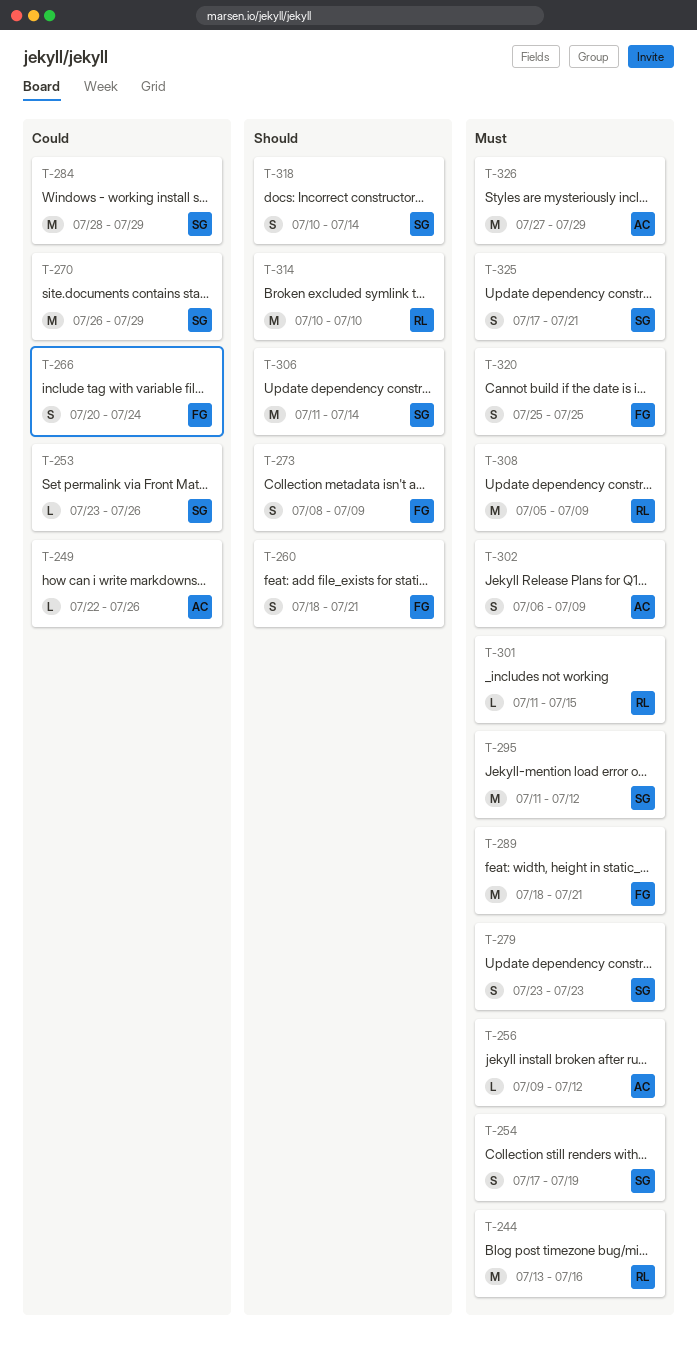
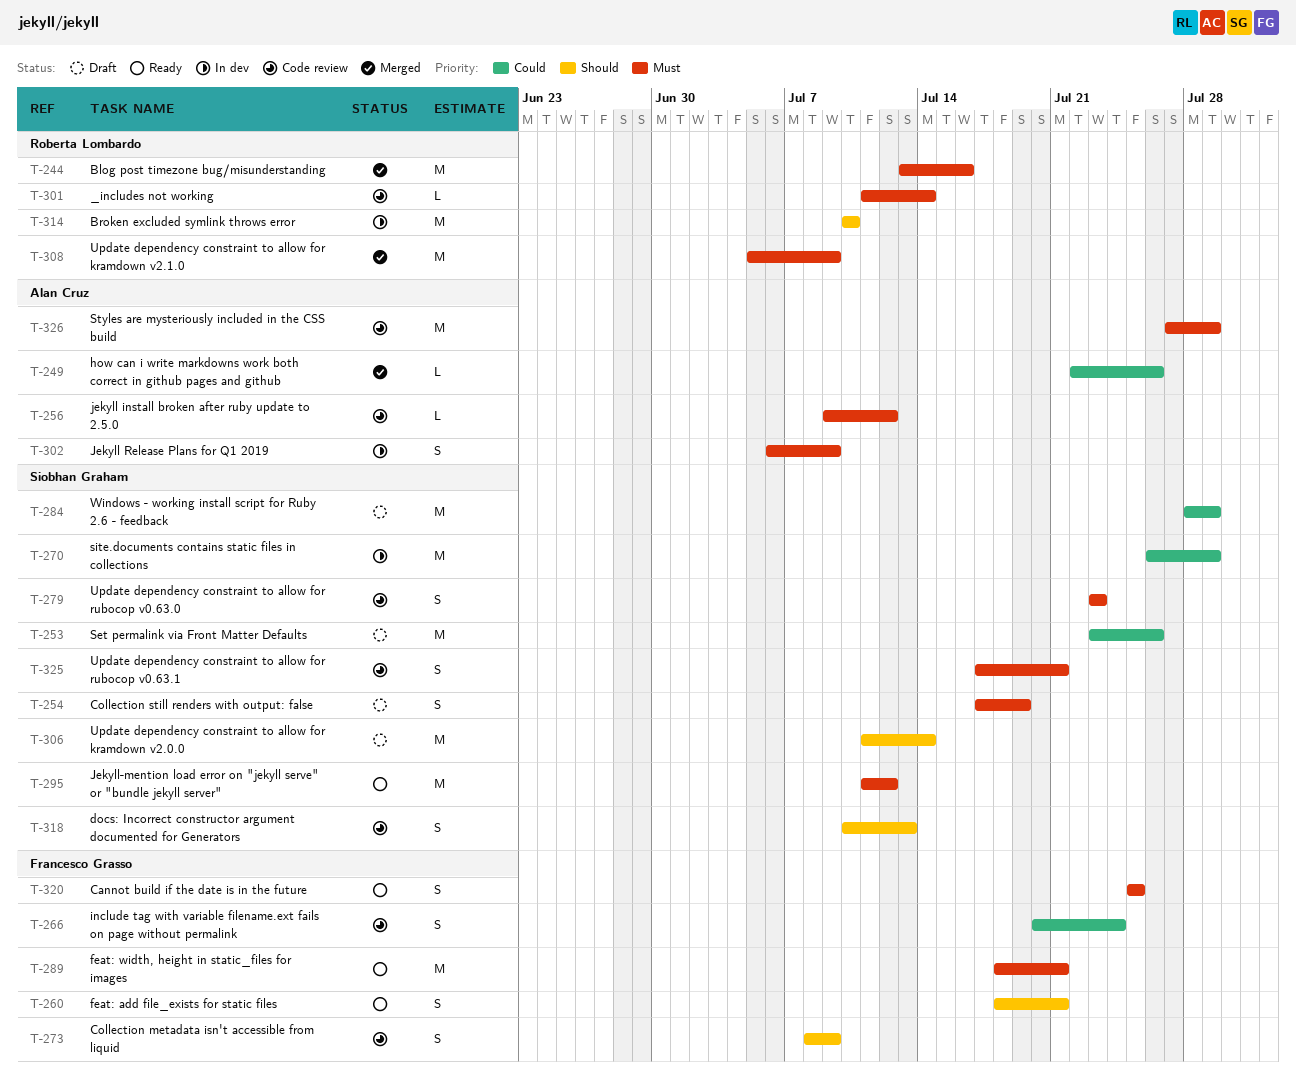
T-253, estimate: L -> M
T-301, due: Jul 15 -> Jul 14
T-318, due: Jul 14 -> Jul 13

